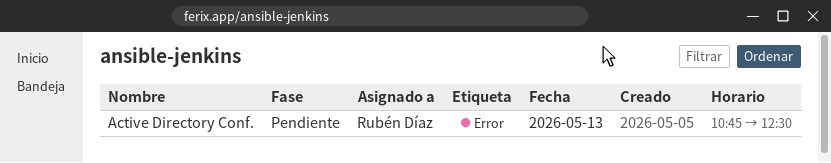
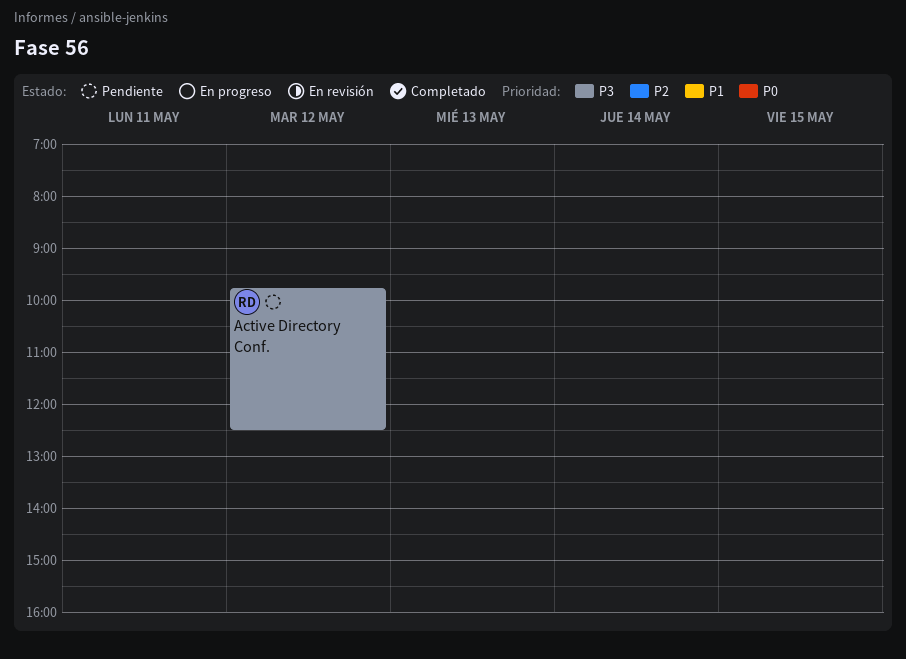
Active Directory Conf., day: May 13 -> May 12
Active Directory Conf., begins: 10:45 -> 09:45

